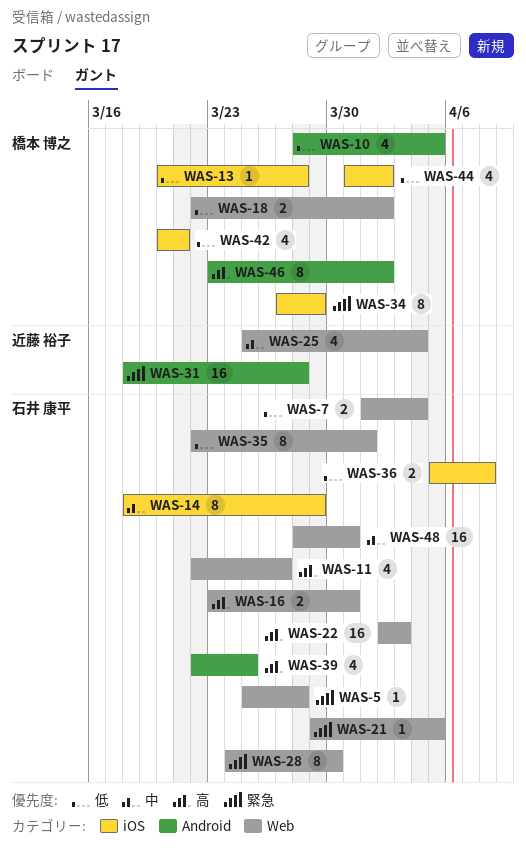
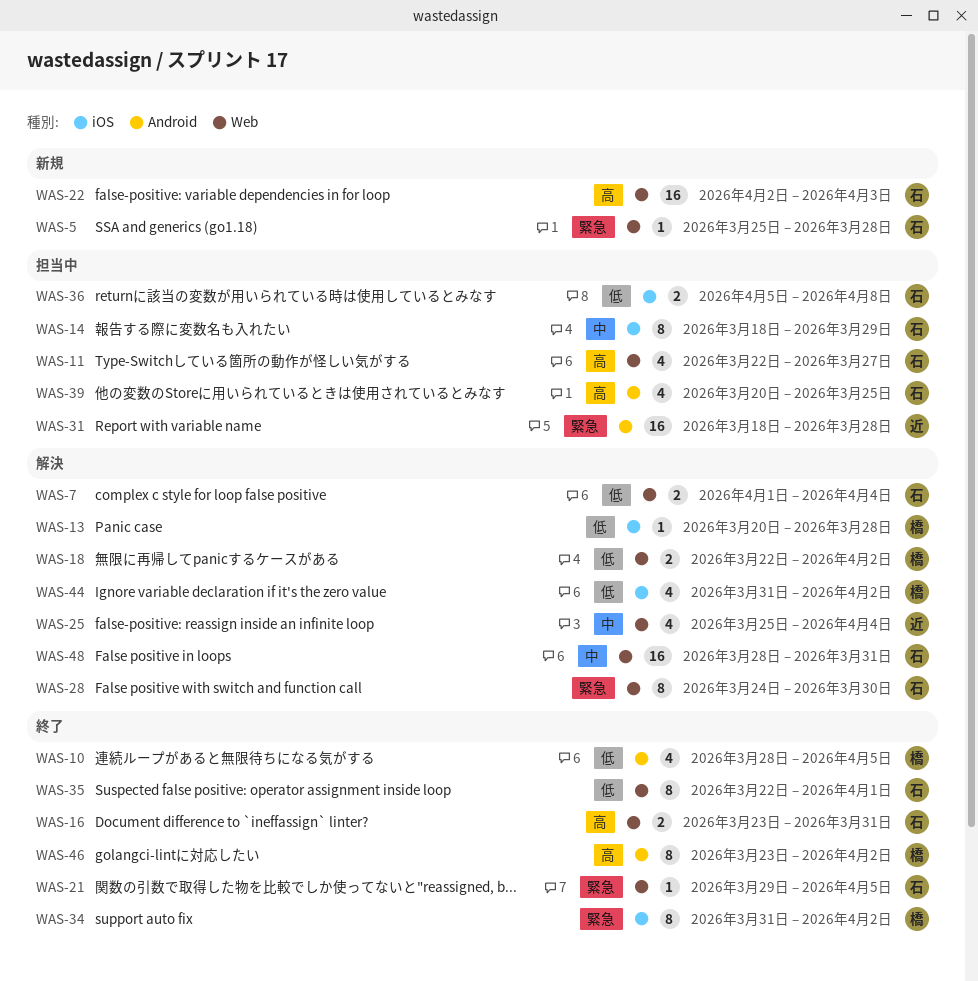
WAS-34, start: Mar 27 -> Mar 31
WAS-34, due: Mar 29 -> Apr 2
WAS-39, start: Mar 22 -> Mar 20
WAS-42: present -> none

